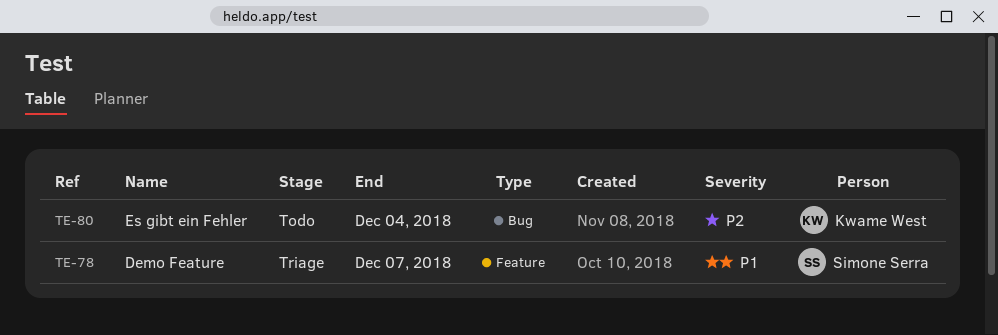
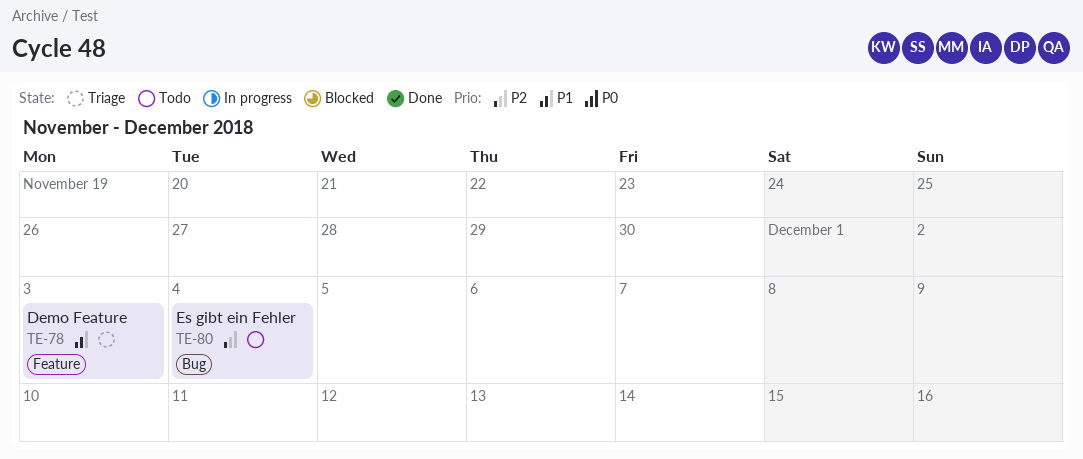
TE-78, due: Dec 7 -> Dec 3

